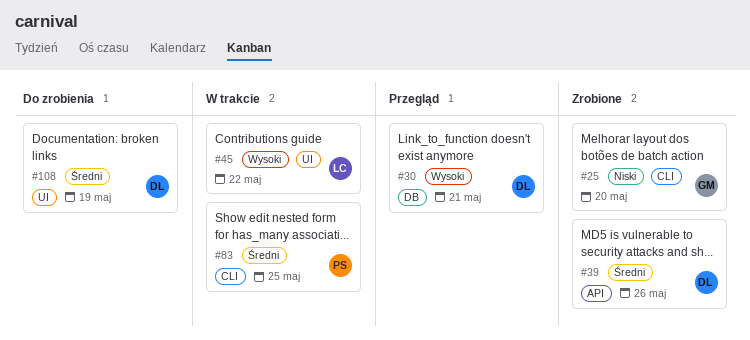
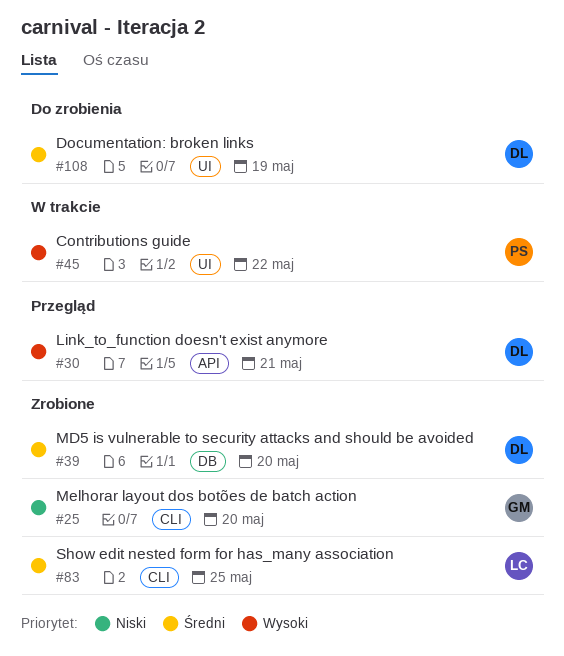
#30, label: DB -> API
#39, label: API -> DB
#39, due: May 26 -> May 20
#45, owner: LC -> PS
#83, status: W trakcie -> Zrobione
#83, owner: PS -> LC

